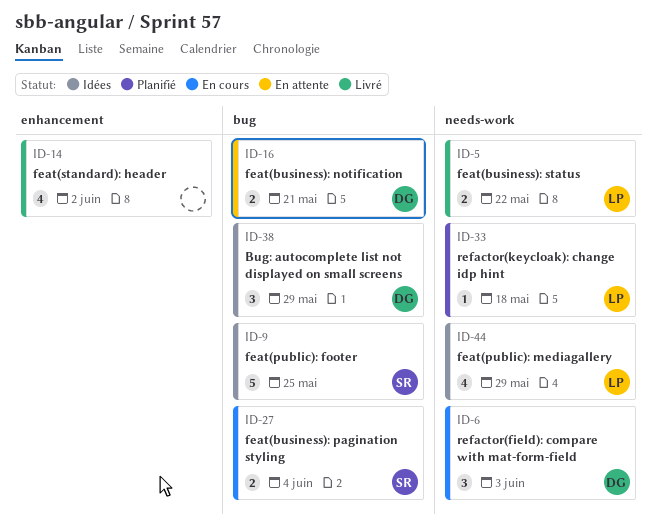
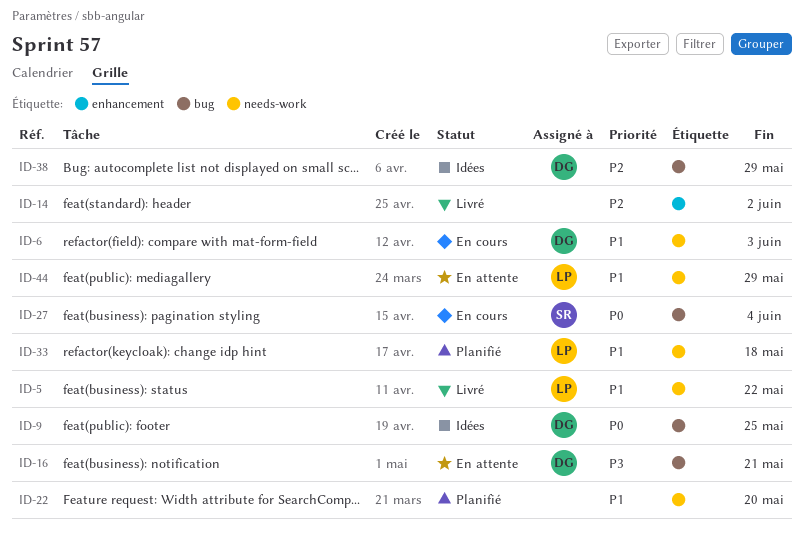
ID-9, owner: SR -> DG
ID-22: none -> present
ID-44, status: Idées -> En attente

